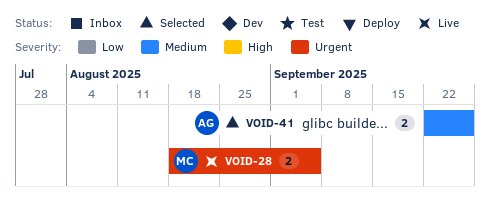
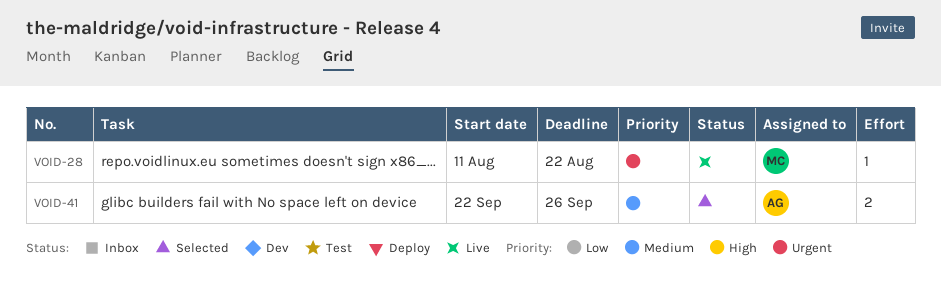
VOID-28, estimate: 2 -> 1
VOID-28, start: Aug 18 -> Aug 11
VOID-28, due: Sep 5 -> Aug 22

